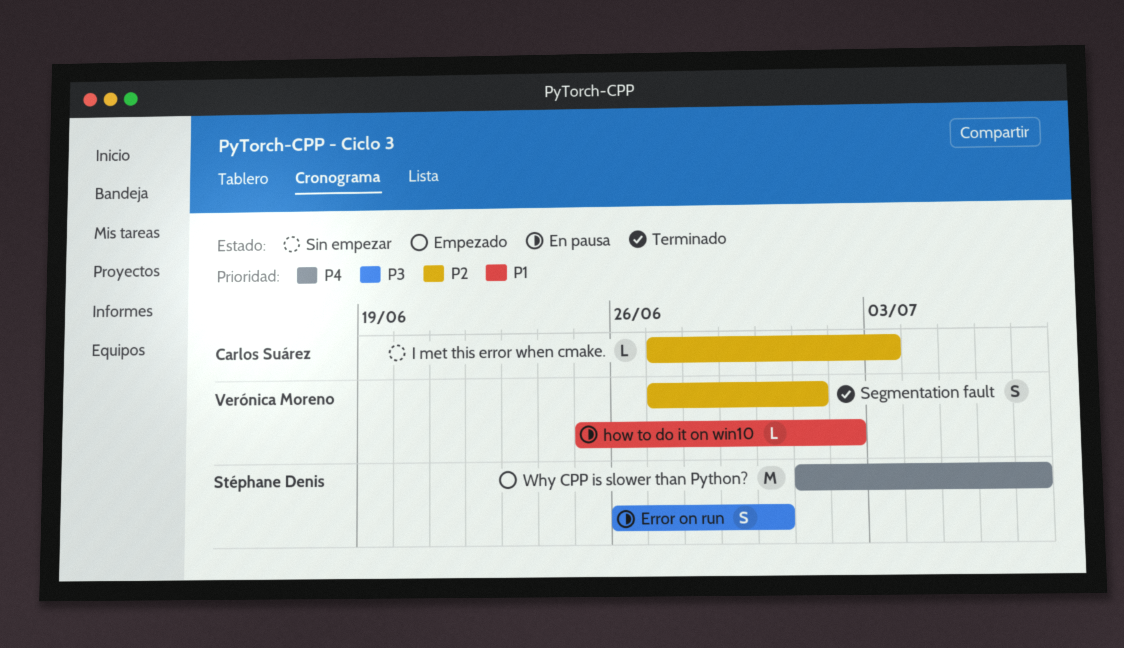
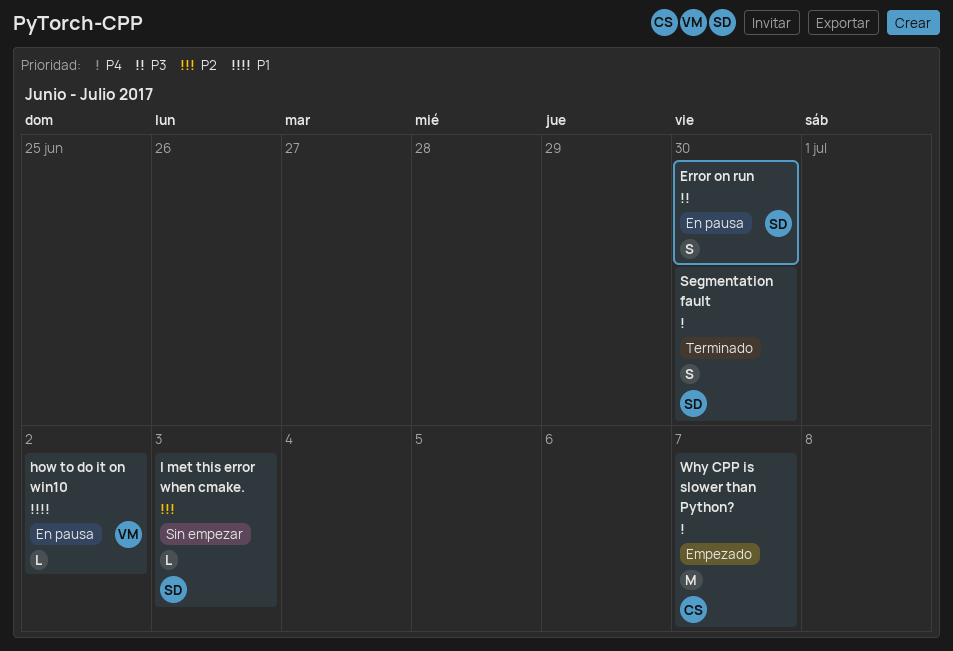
I met this error when cmake., owner: Carlos Suárez -> Stéphane Denis
Segmentation fault, owner: Verónica Moreno -> Stéphane Denis
Segmentation fault, priority: P2 -> P4
Segmentation fault, due: Jul 1 -> Jun 30
Why CPP is slower than Python?, owner: Stéphane Denis -> Carlos Suárez

